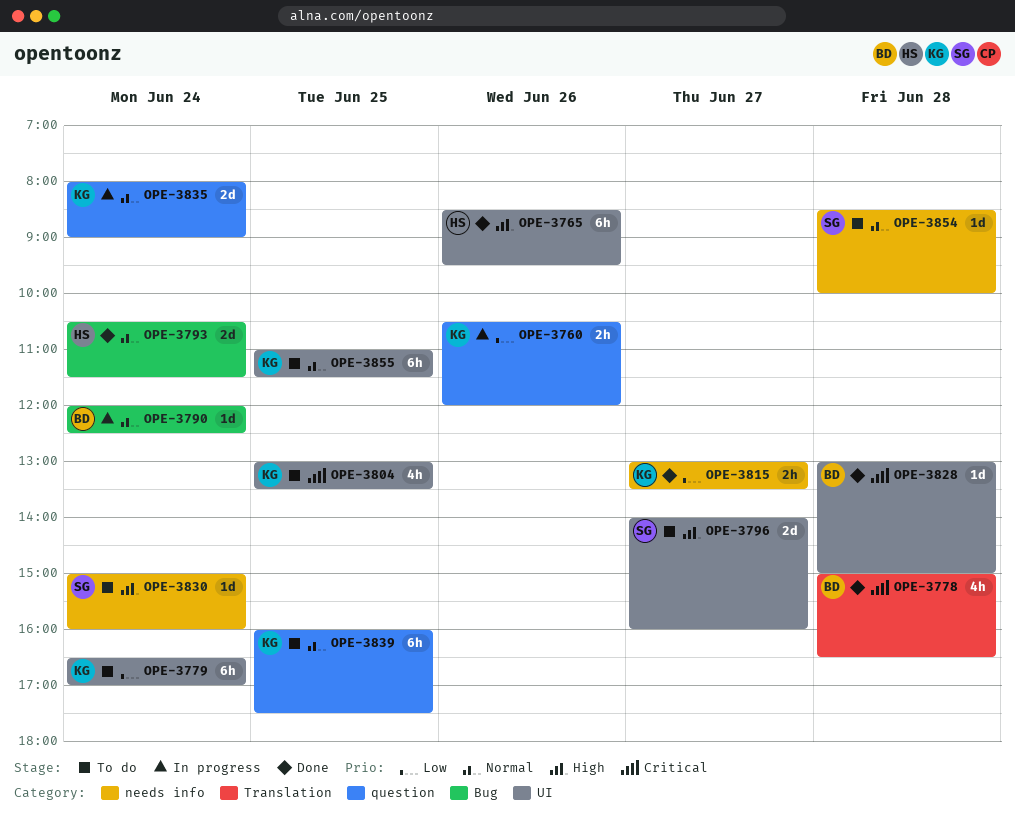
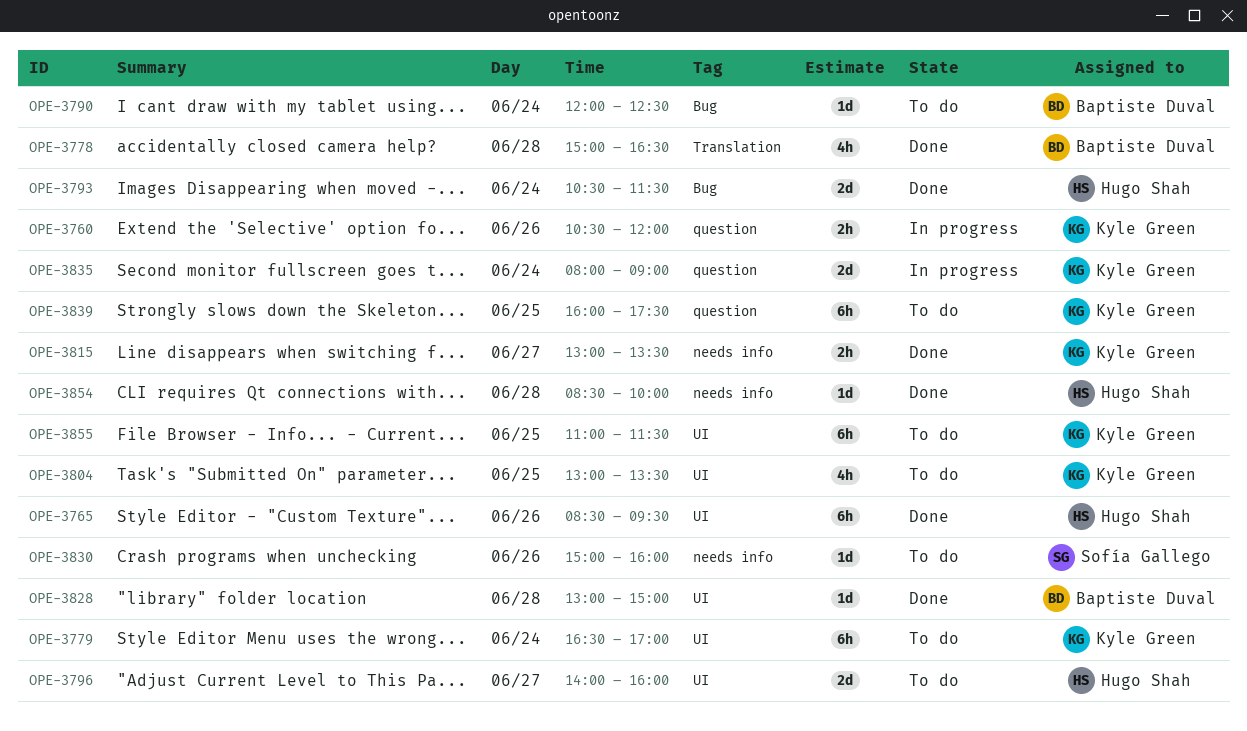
OPE-3790, status: In progress -> To do
OPE-3796, owner: Sofía Gallego -> Hugo Shah
OPE-3830, day: Jun 24 -> Jun 26
OPE-3854, status: To do -> Done
OPE-3854, owner: Sofía Gallego -> Hugo Shah

